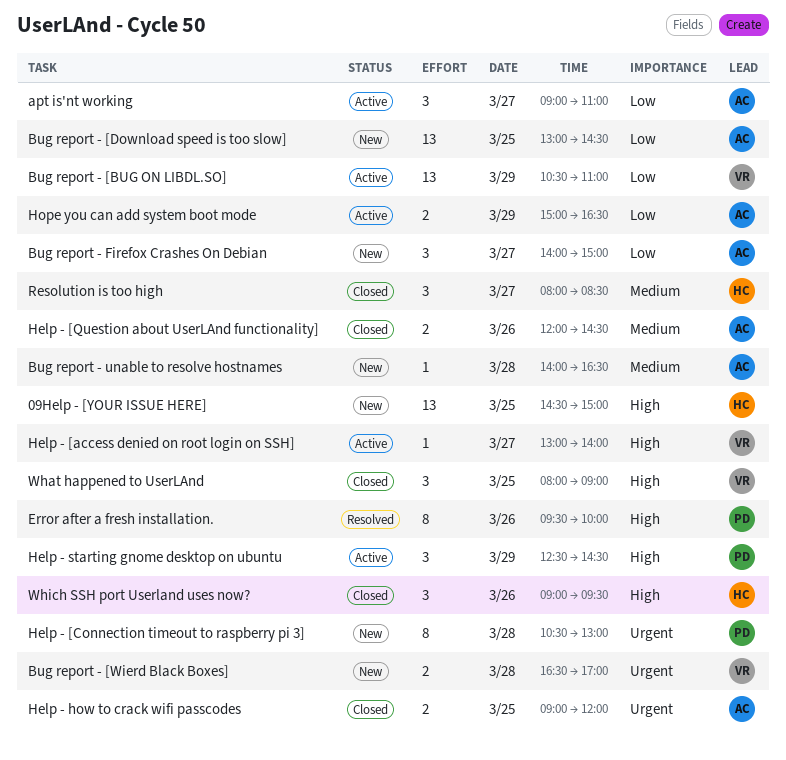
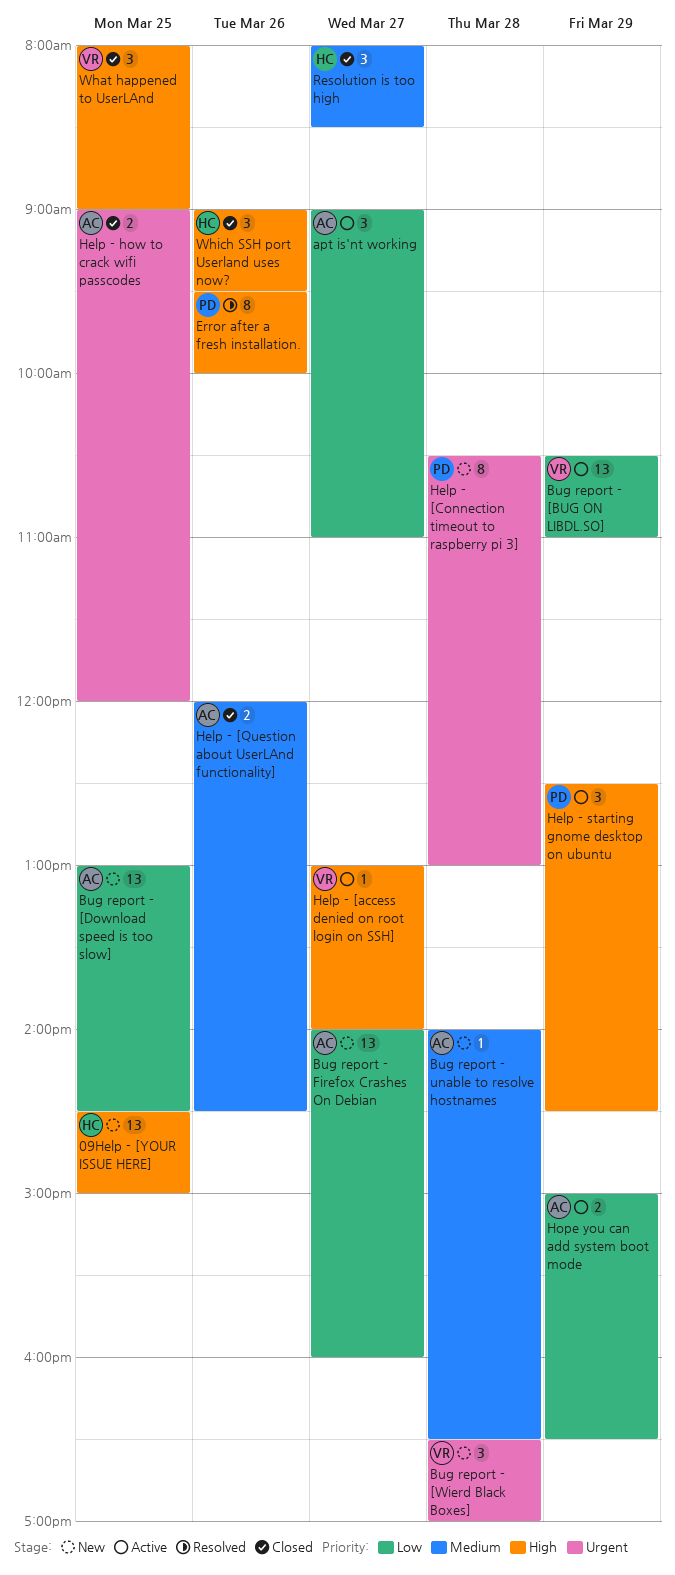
Bug report - [Wierd Black Boxes], estimate: 2 -> 3
Bug report - Firefox Crashes On Debian, estimate: 3 -> 13
Bug report - Firefox Crashes On Debian, ends: 15:00 -> 16:00

